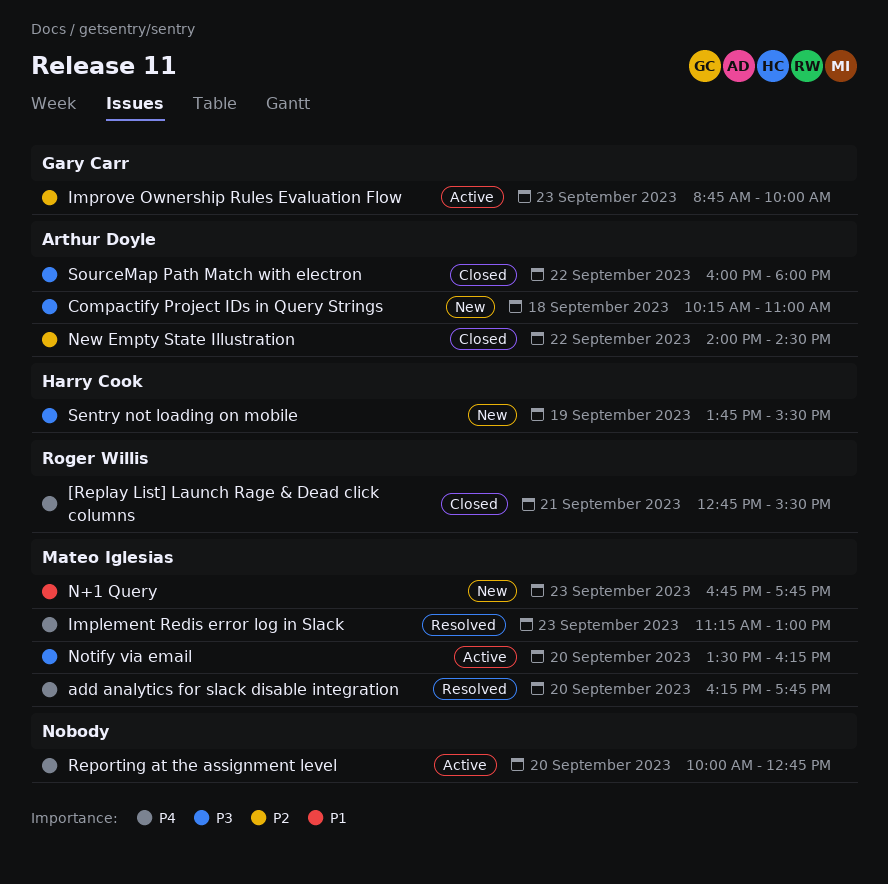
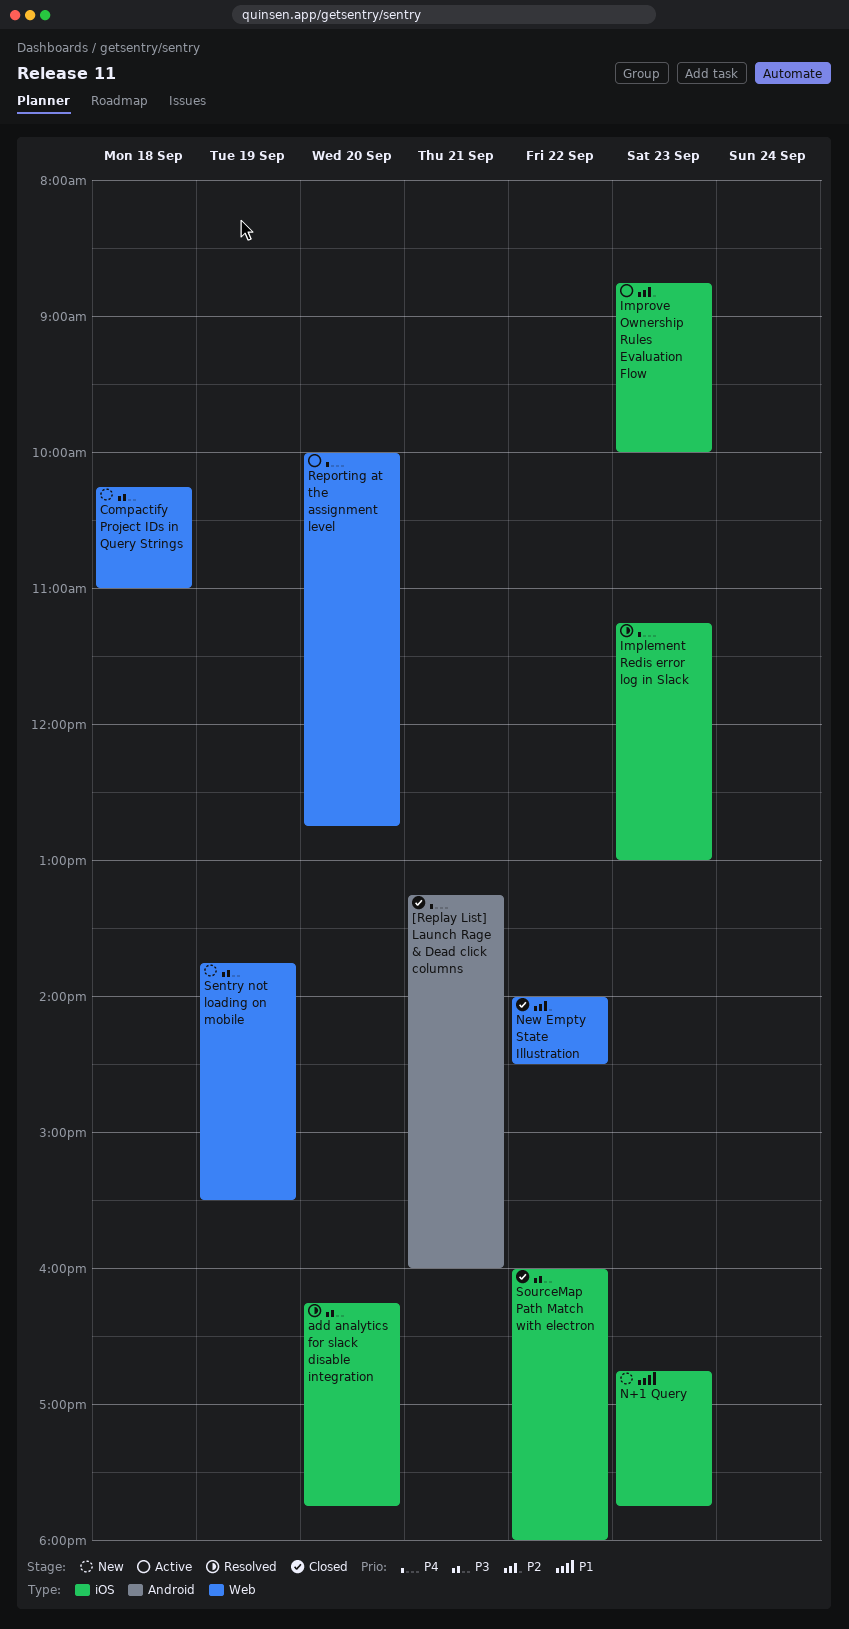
[Replay List] Launch Rage & Dead click columns, begins: 12:45 -> 13:15
[Replay List] Launch Rage & Dead click columns, ends: 15:30 -> 16:00
add analytics for slack disable integration, priority: P4 -> P3
Notify via email: present -> none

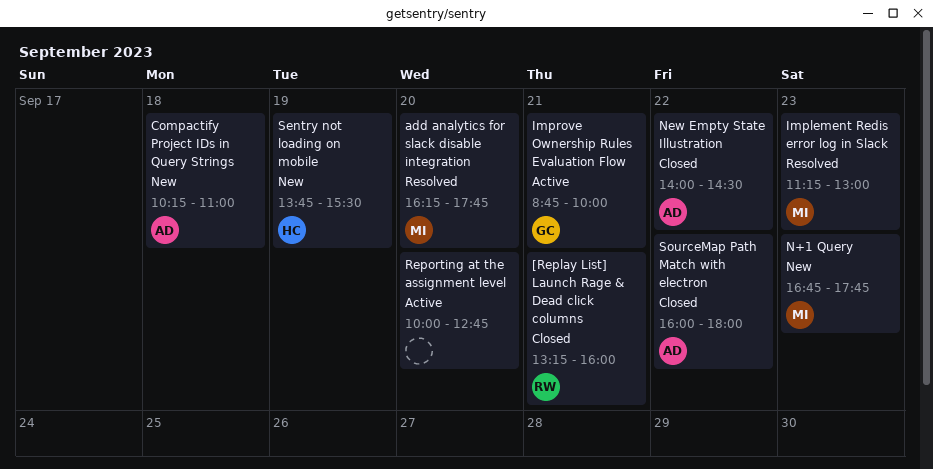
Improve Ownership Rules Evaluation Flow, day: Sep 23 -> Sep 21

